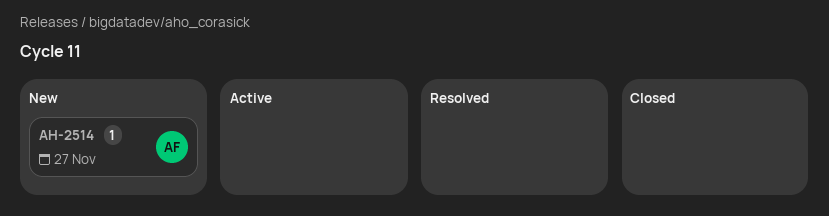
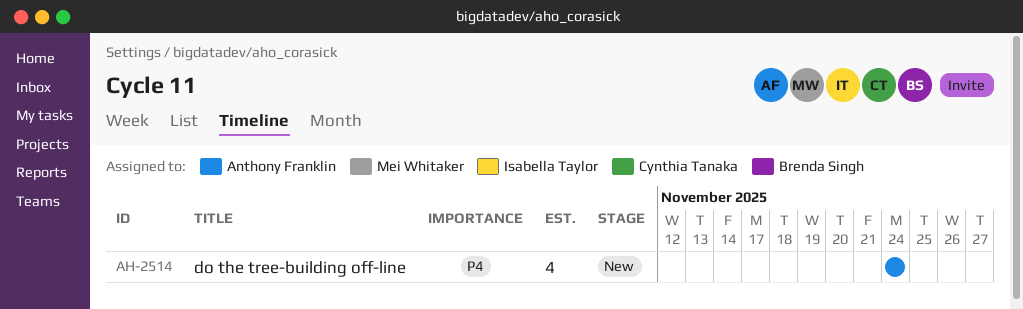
AH-2514, estimate: 1 -> 4
AH-2514, due: Nov 27 -> Nov 24

